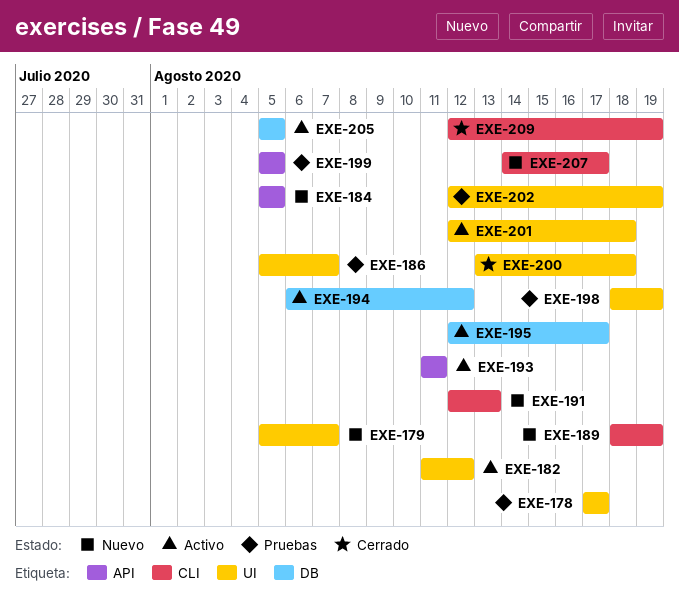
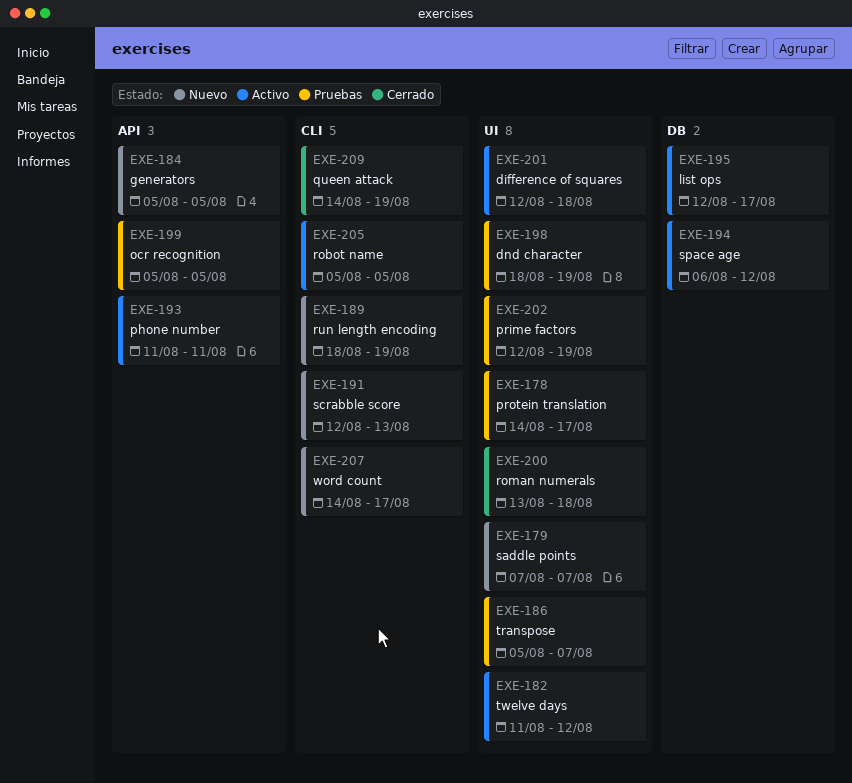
EXE-178, start: Aug 17 -> Aug 14
EXE-179, start: Aug 5 -> Aug 7
EXE-205, label: DB -> CLI
EXE-209, start: Aug 12 -> Aug 14

